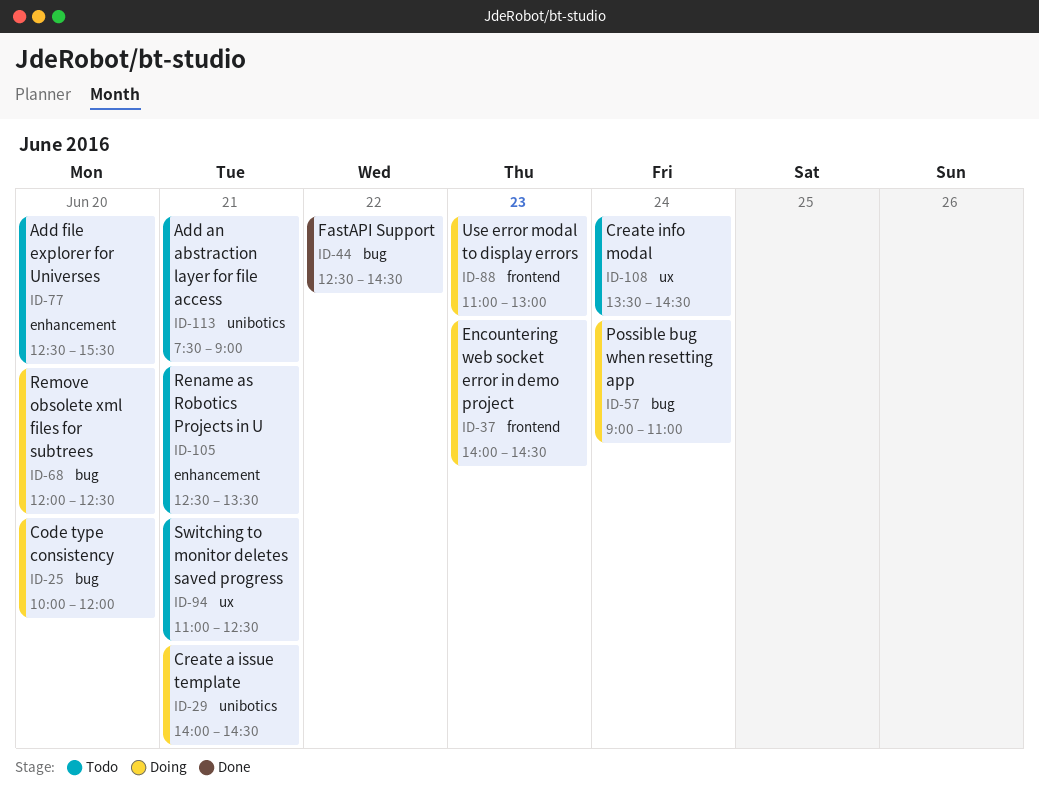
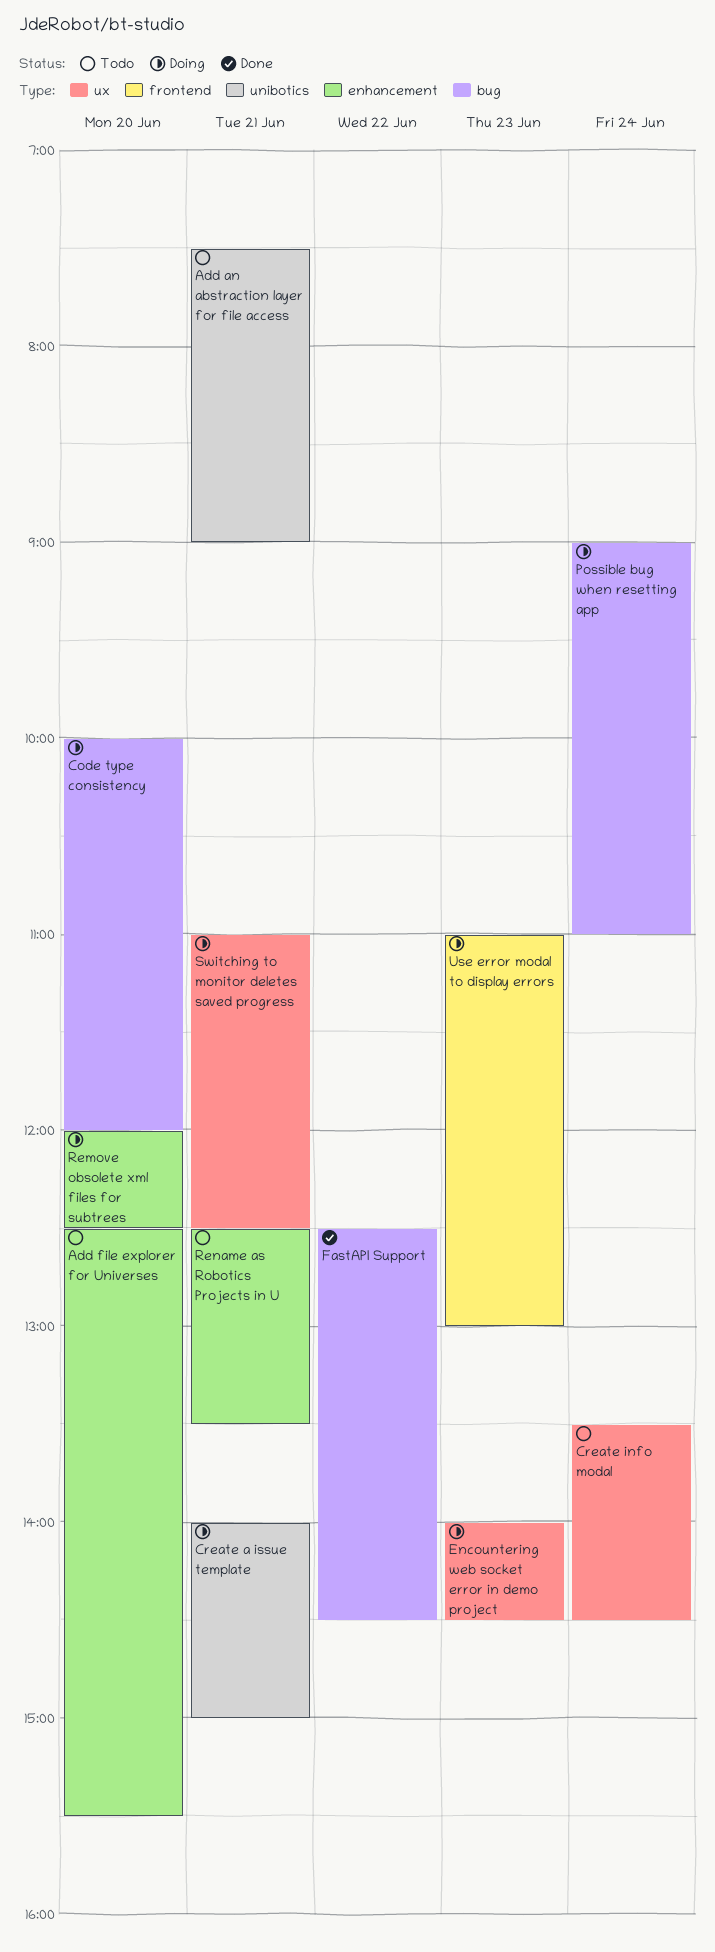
Create a issue template, ends: 14:30 -> 15:00
Encountering web socket error in demo project, label: frontend -> ux
Remove obsolete xml files for subtrees, label: bug -> enhancement
Switching to monitor deletes saved progress, status: Todo -> Doing

